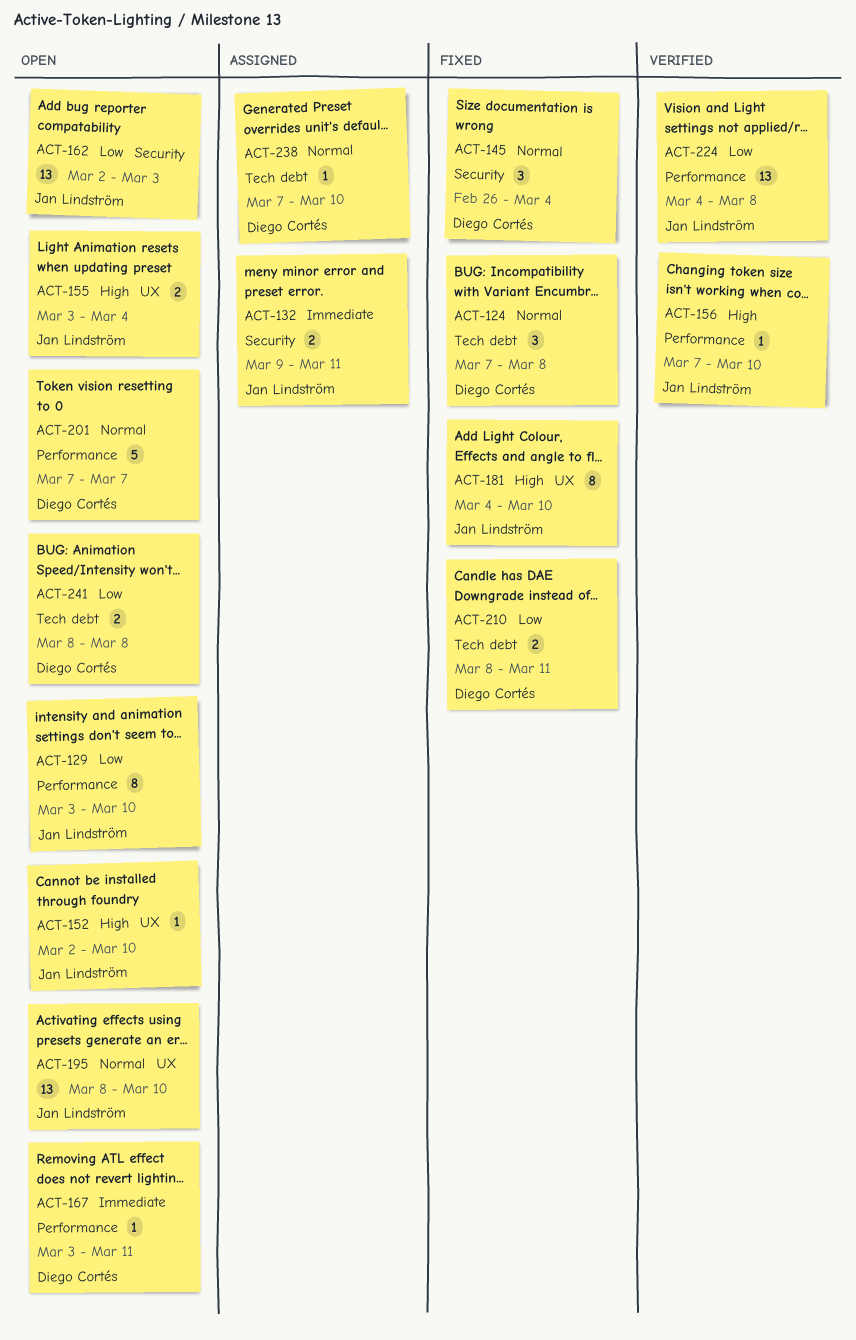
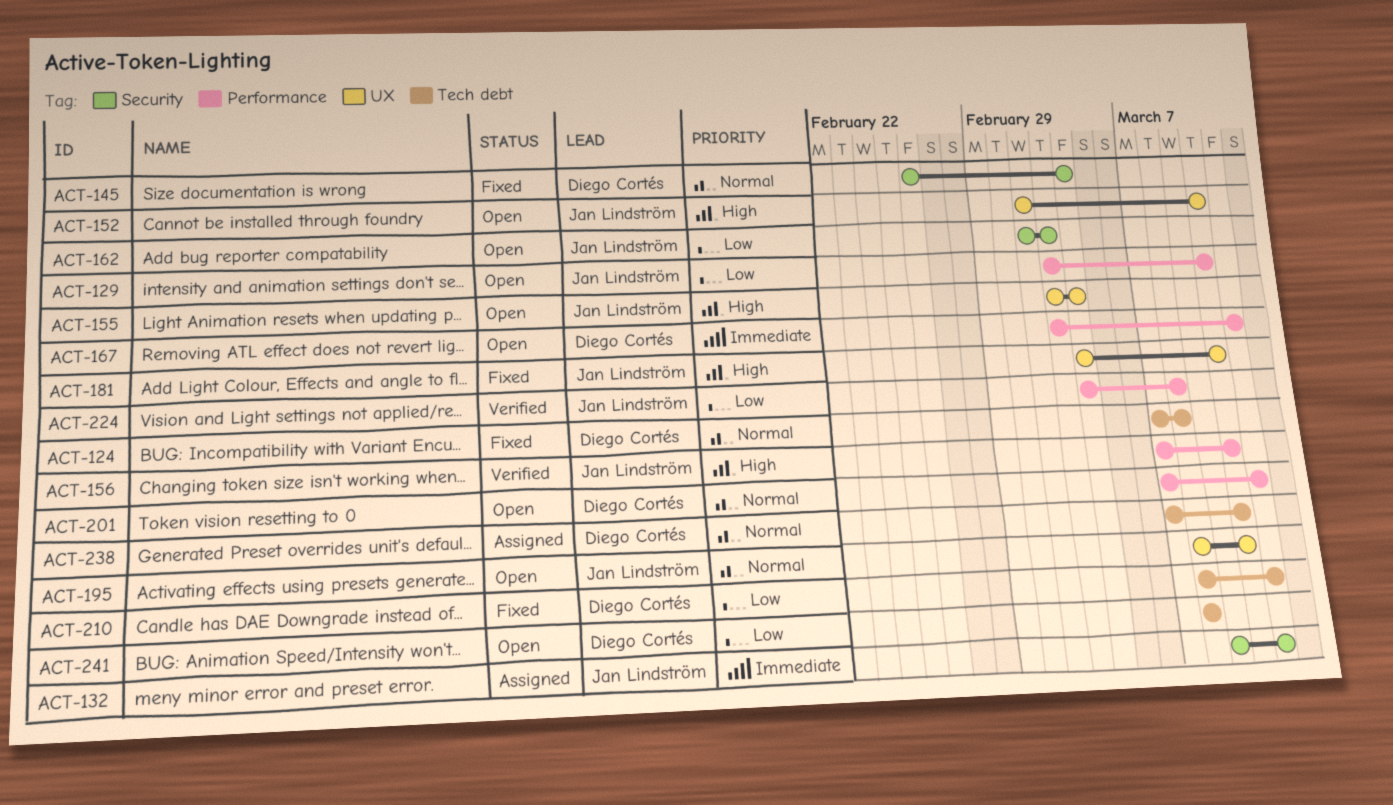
ACT-201, due: Mar 7 -> Mar 11

